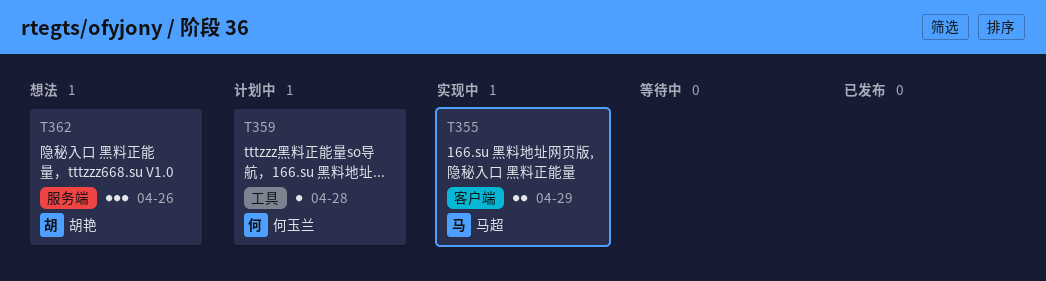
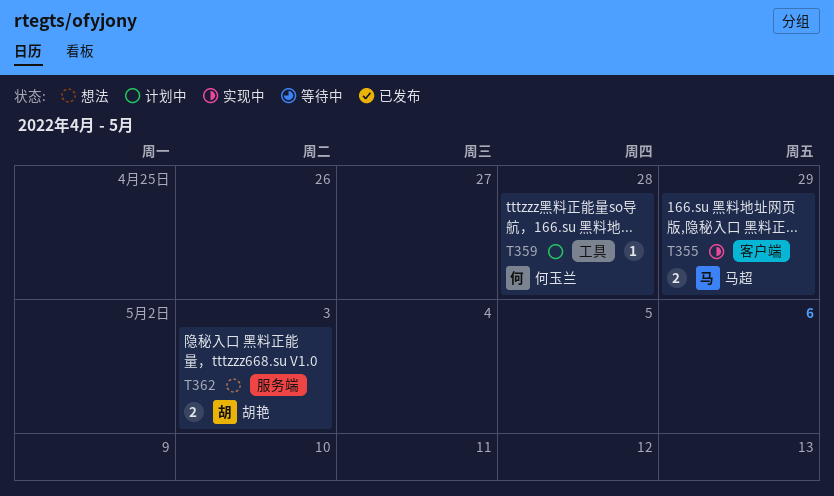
T362, estimate: 3 -> 2
T362, due: Apr 26 -> May 3

